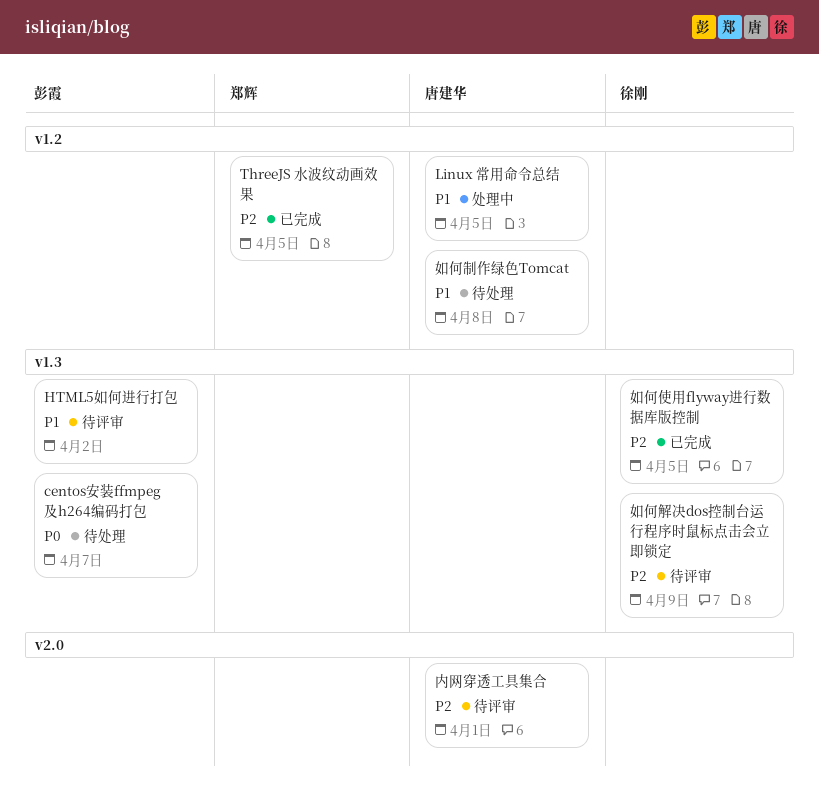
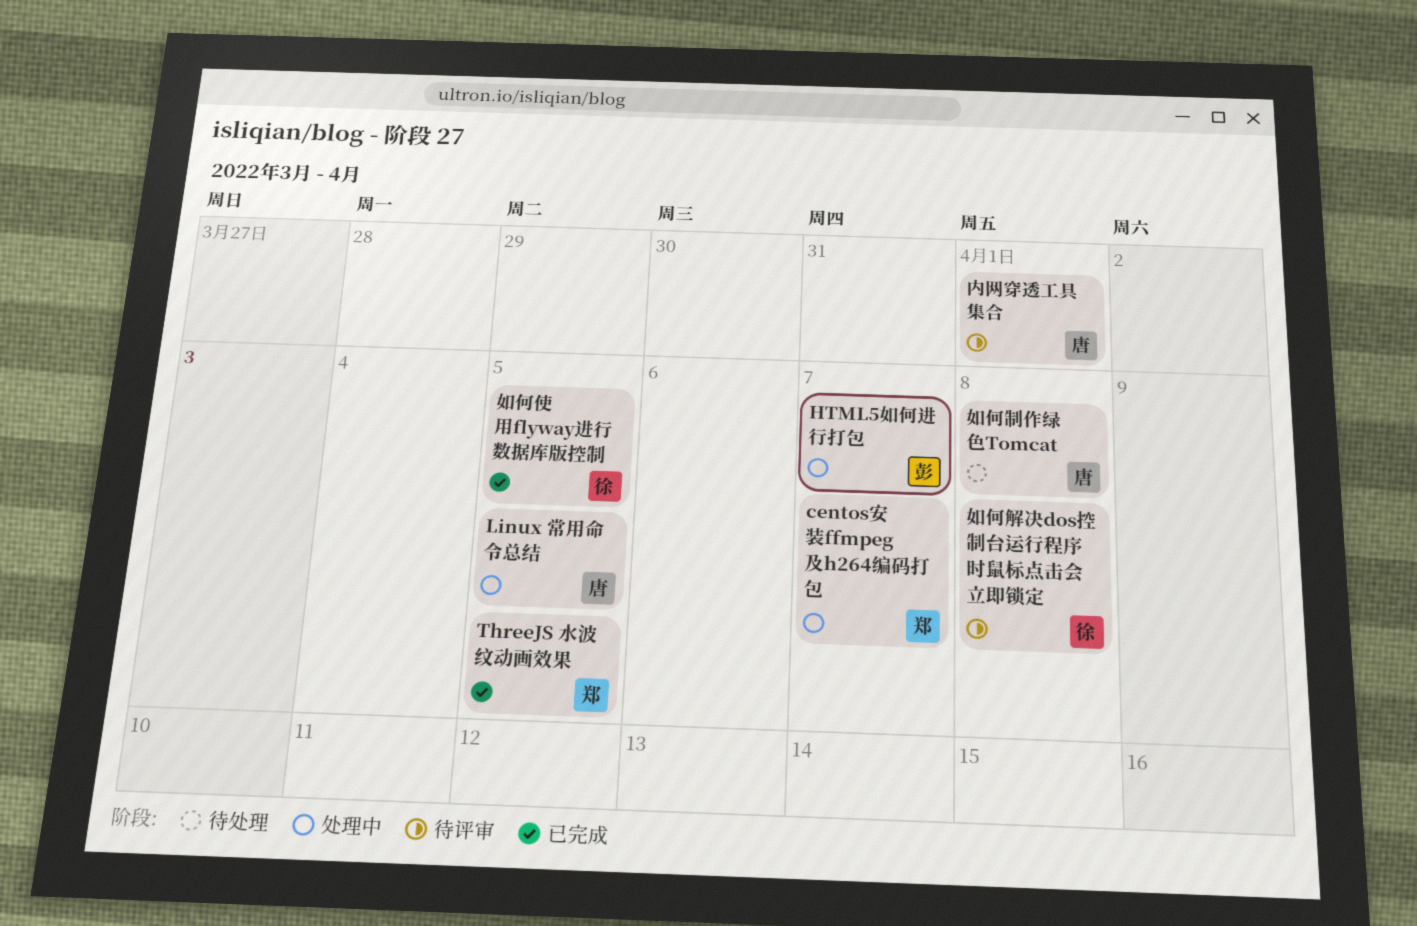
centos安装ffmpeg及h264编码打包, status: 待处理 -> 处理中
centos安装ffmpeg及h264编码打包, owner: 彭霞 -> 郑辉
HTML5如何进行打包, status: 待评审 -> 处理中
HTML5如何进行打包, due: Apr 2 -> Apr 7
如何解决dos控制台运行程序时鼠标点击会立即锁定, due: Apr 9 -> Apr 8

